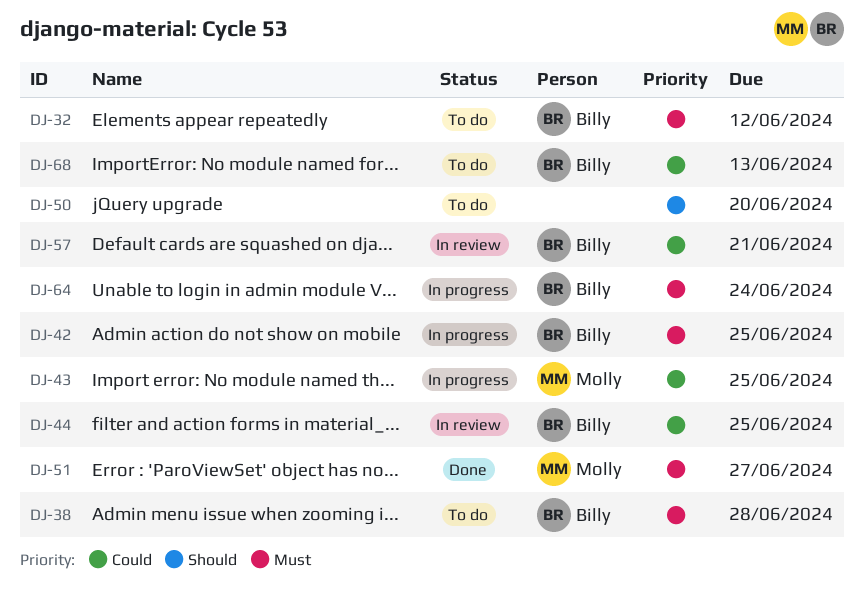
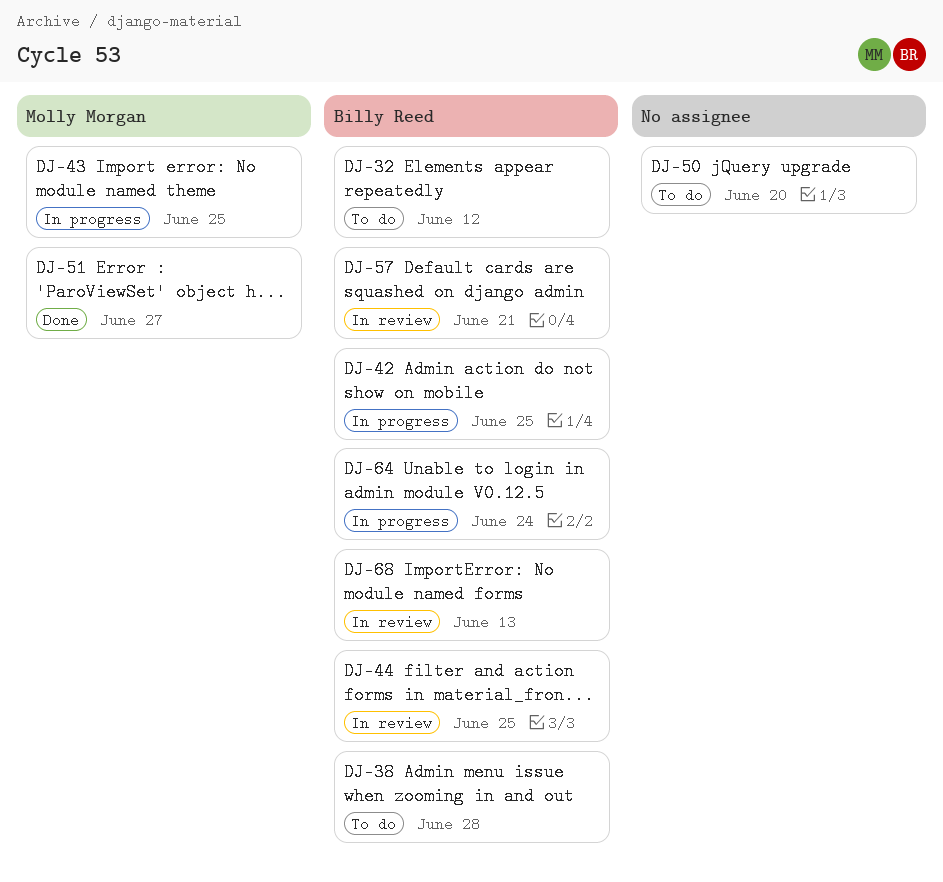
DJ-68, status: To do -> In review

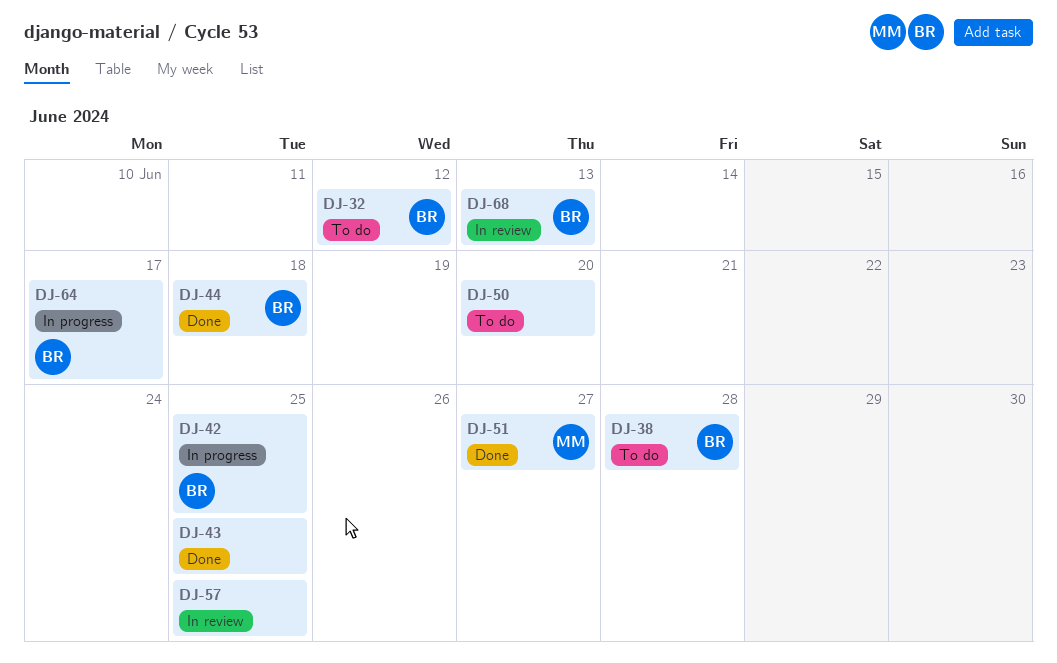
DJ-43, status: In progress -> Done
DJ-43, owner: Molly Morgan -> none
DJ-44, status: In review -> Done
DJ-44, due: Jun 25 -> Jun 18
DJ-57, owner: Billy Reed -> none
DJ-57, due: Jun 21 -> Jun 25
DJ-64, due: Jun 24 -> Jun 17

